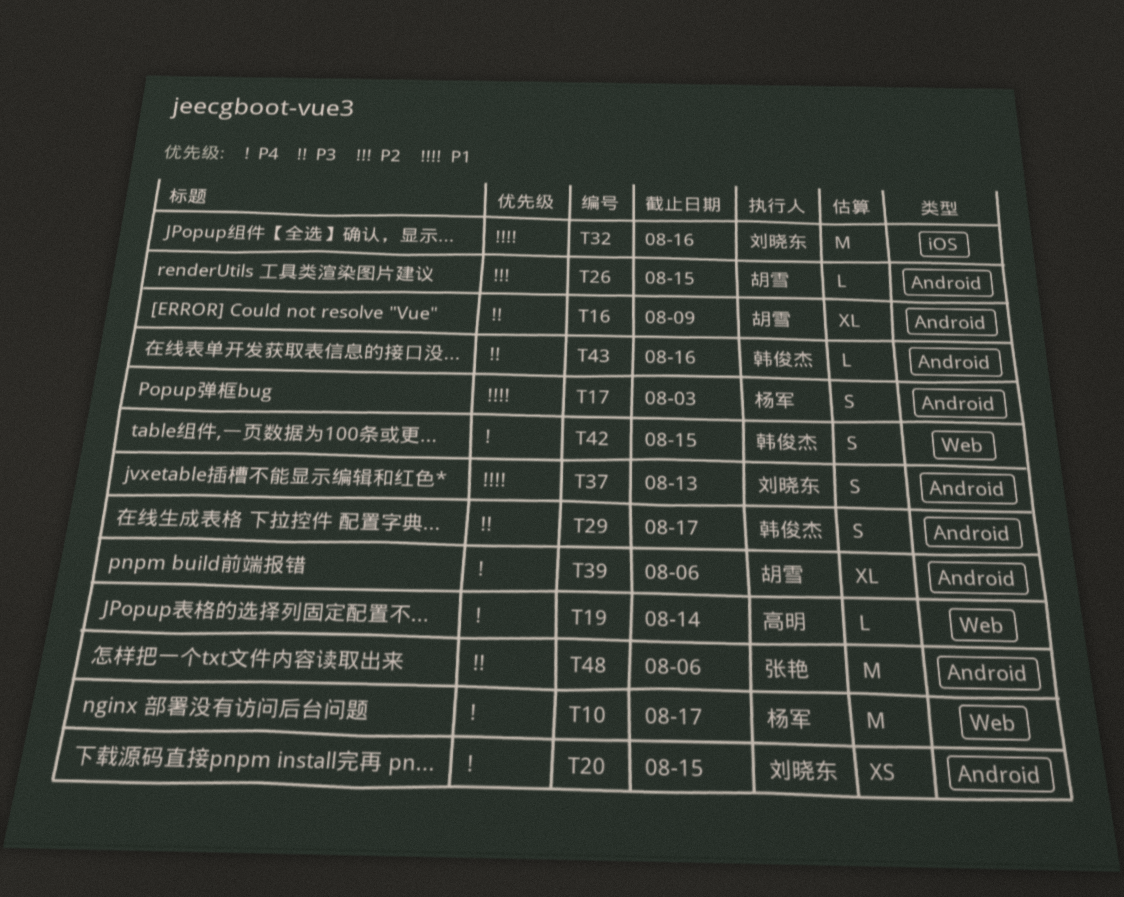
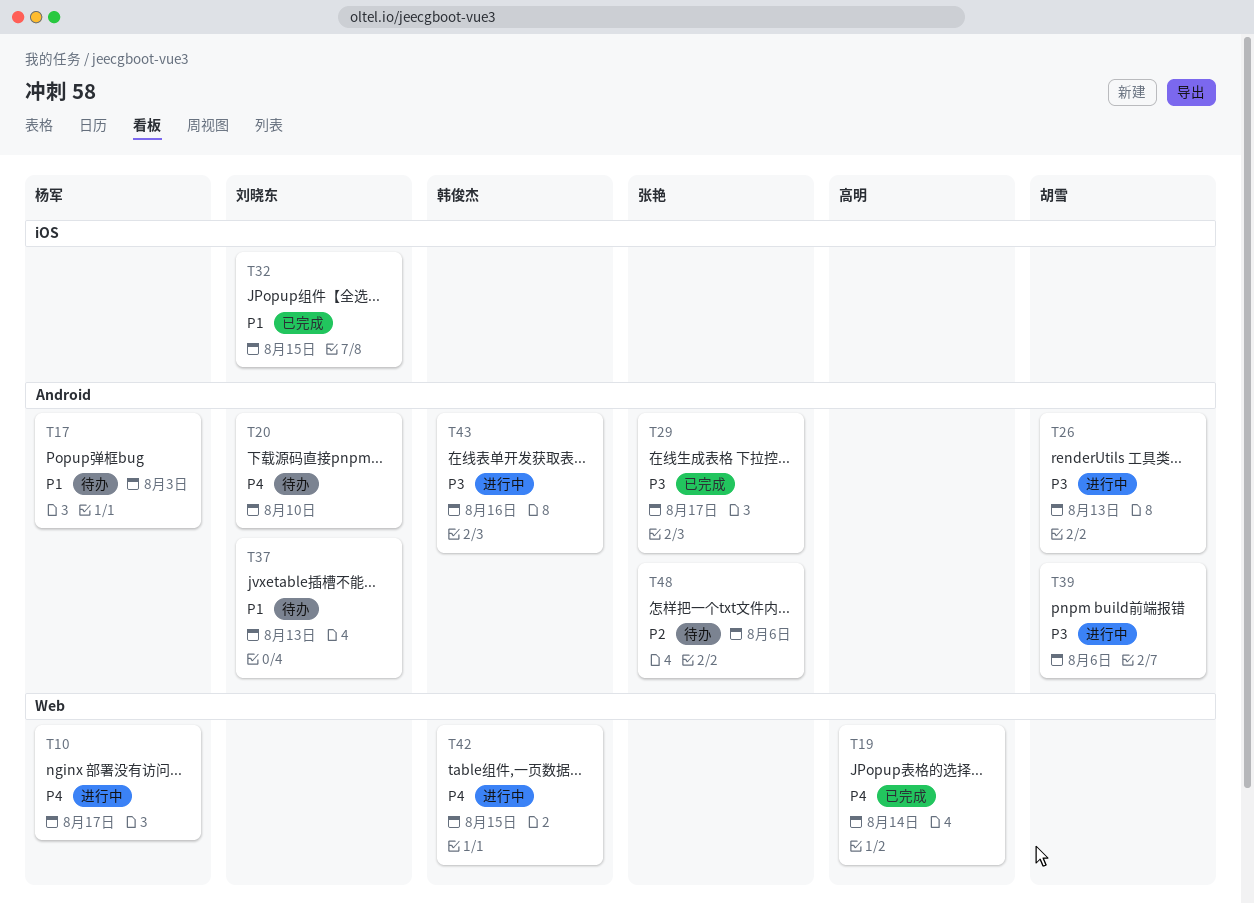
T16: present -> none
T20, due: Aug 15 -> Aug 10
T26, priority: P2 -> P3
T26, due: Aug 15 -> Aug 13
T29, owner: 韩俊杰 -> 张艳
T32, due: Aug 16 -> Aug 15
T39, priority: P4 -> P3
T48, priority: P3 -> P2

